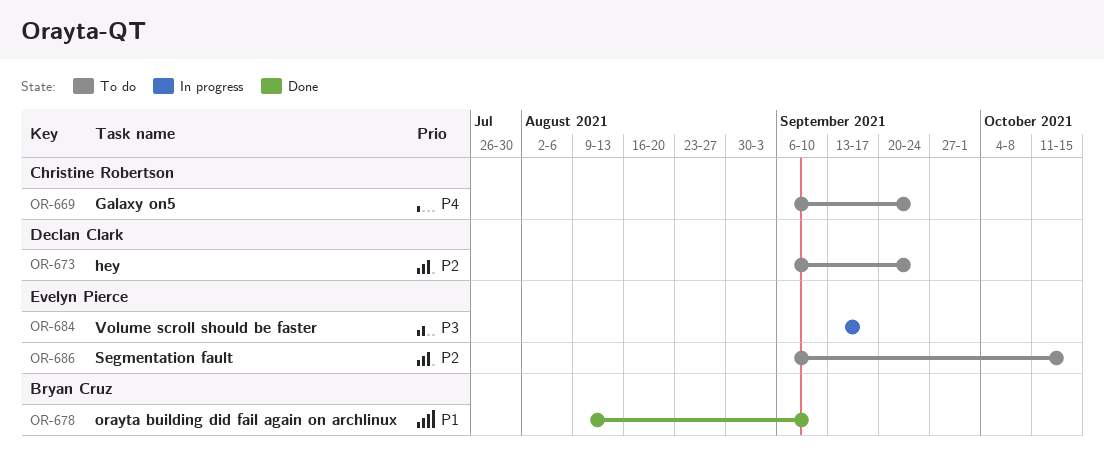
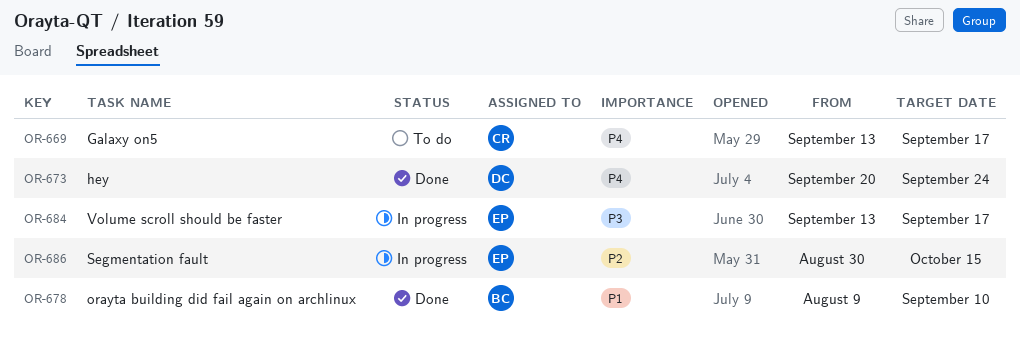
OR-669, start: Sep 6 -> Sep 13
OR-669, due: Sep 24 -> Sep 17
OR-673, status: To do -> Done
OR-673, priority: P2 -> P4
OR-673, start: Sep 6 -> Sep 20
OR-686, status: To do -> In progress
OR-686, start: Sep 6 -> Aug 30

